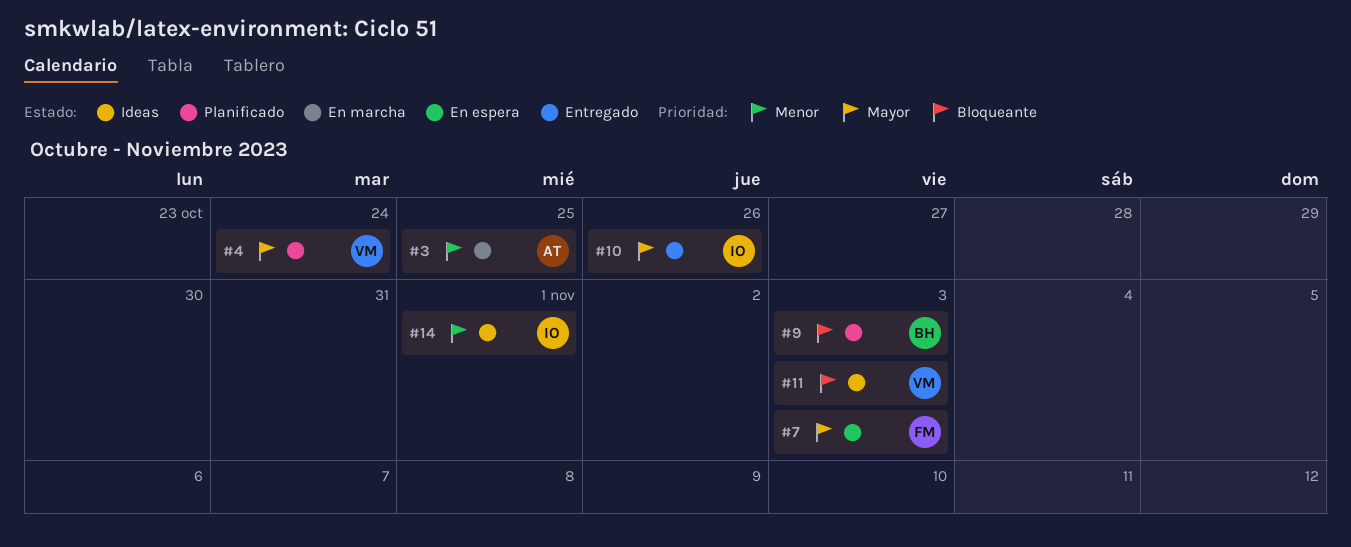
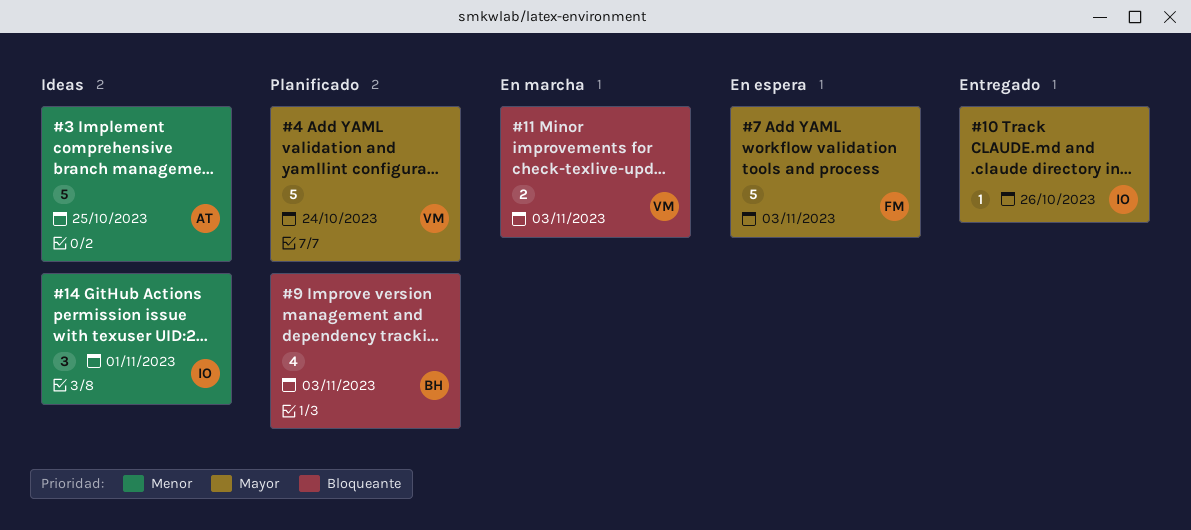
#3, status: En marcha -> Ideas
#11, status: Ideas -> En marcha

